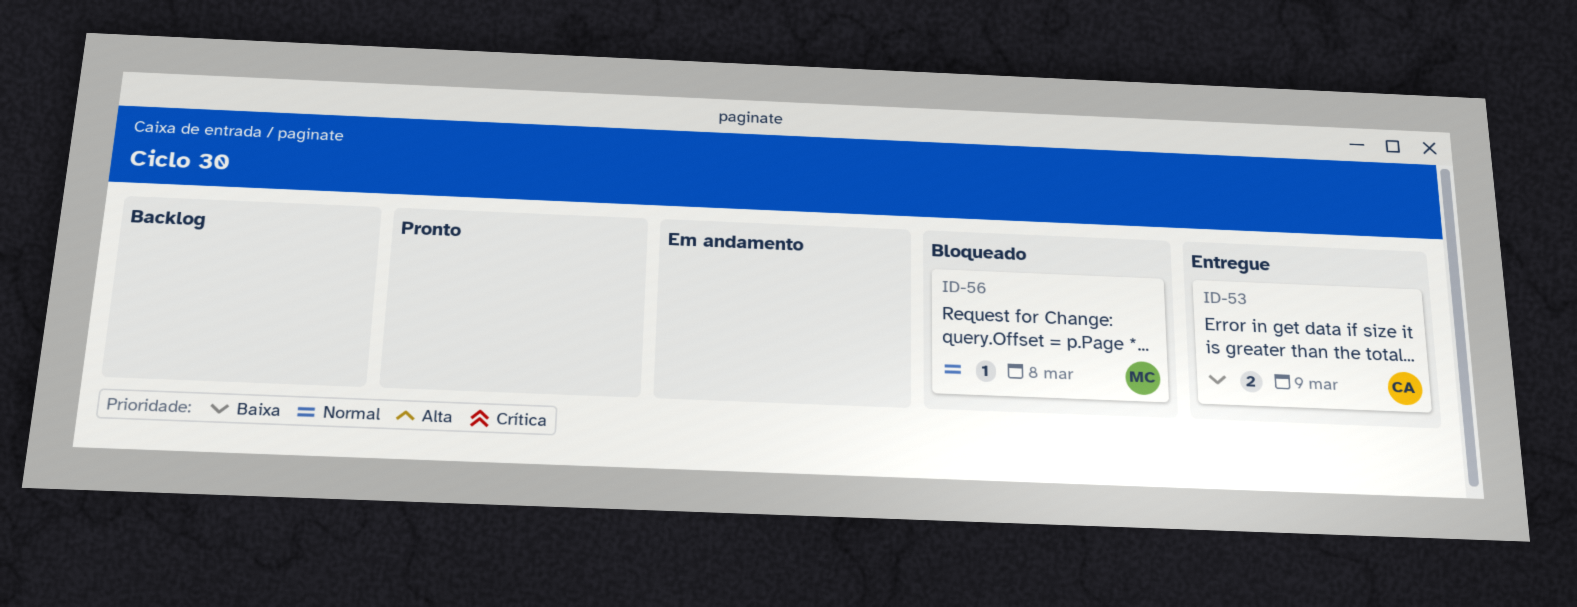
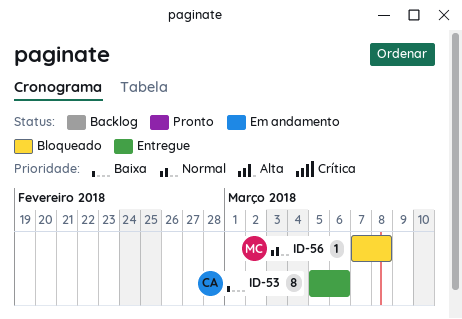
ID-53, estimate: 2 -> 8
ID-53, due: Mar 9 -> Mar 6

